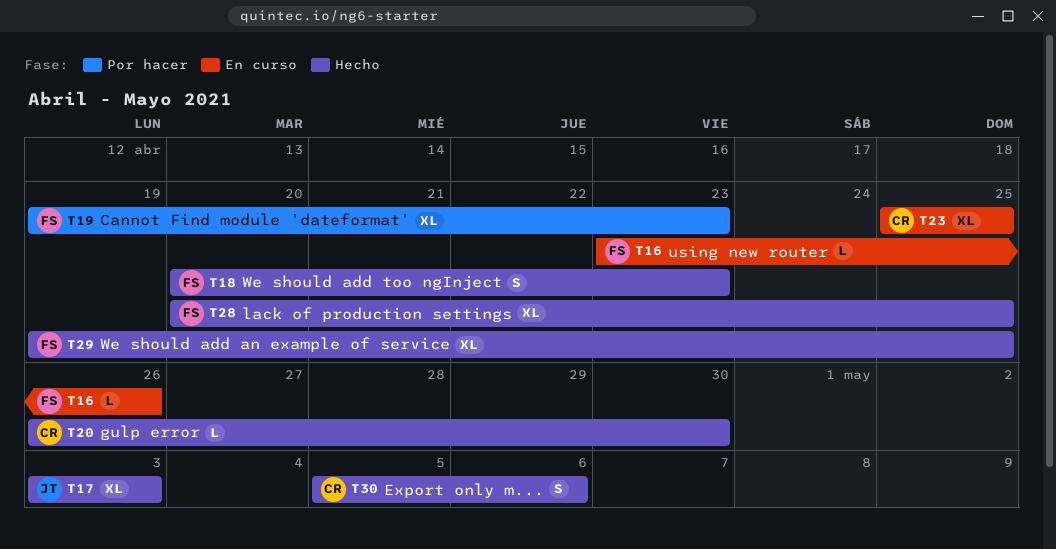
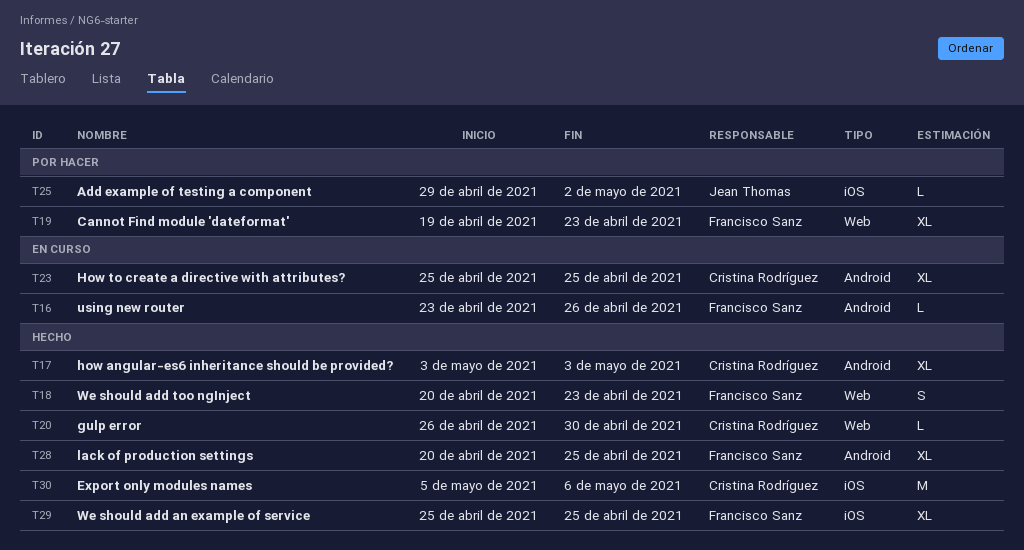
T17, owner: Jean Thomas -> Cristina Rodríguez
T25: none -> present
T29, start: Apr 19 -> Apr 25
T30, estimate: S -> M

